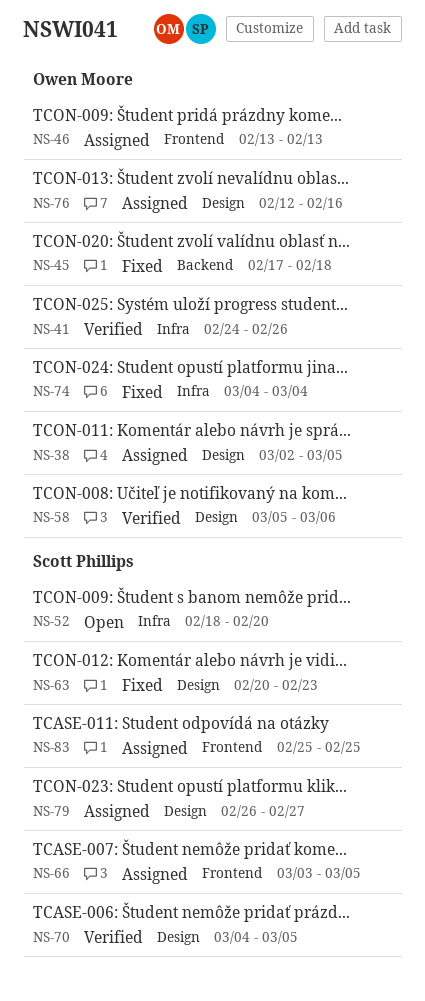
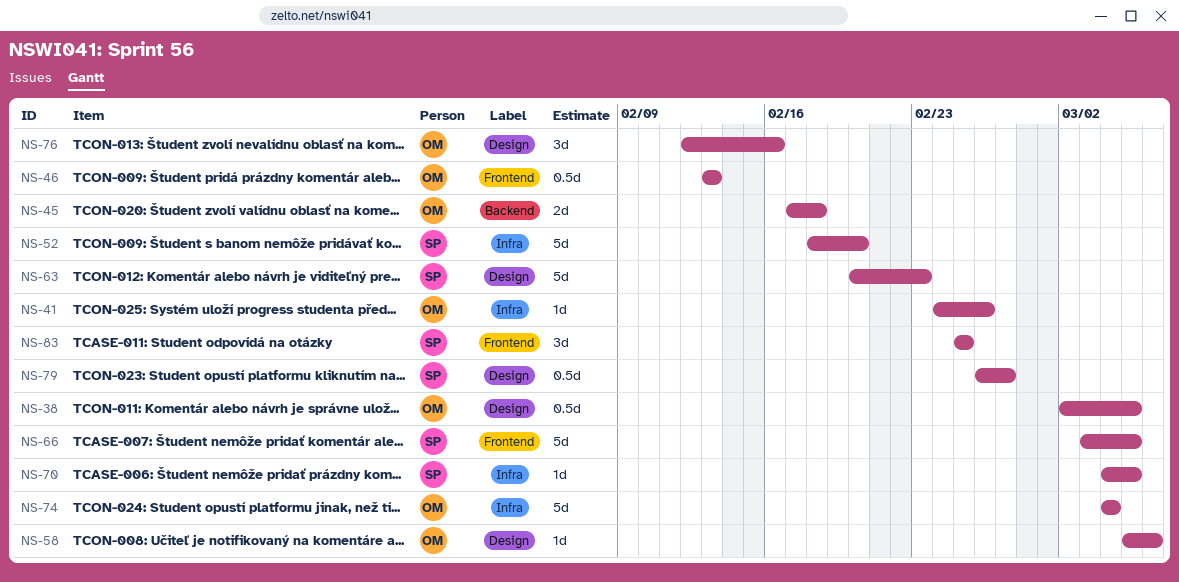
NS-70, label: Design -> Infra

